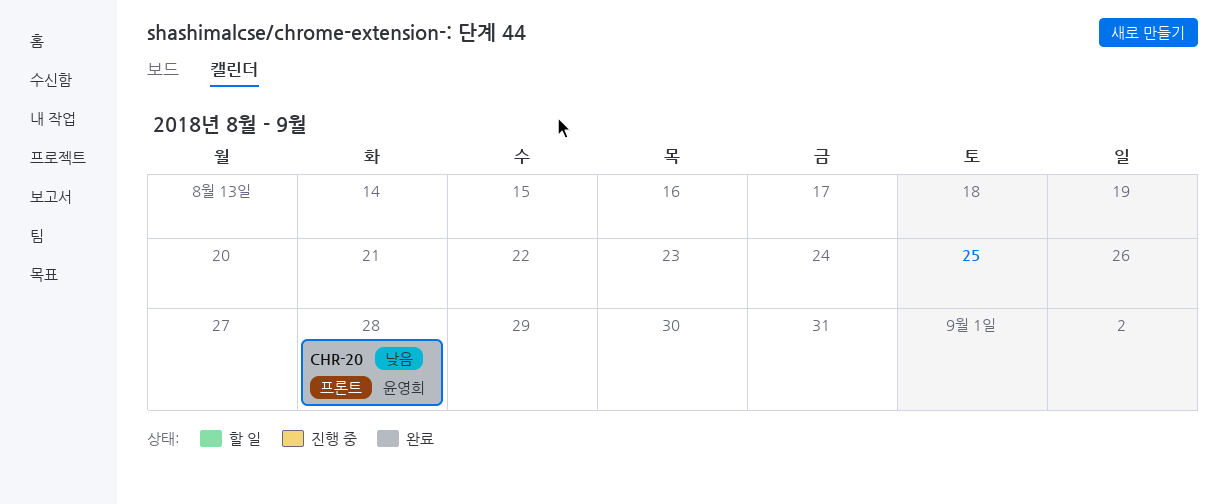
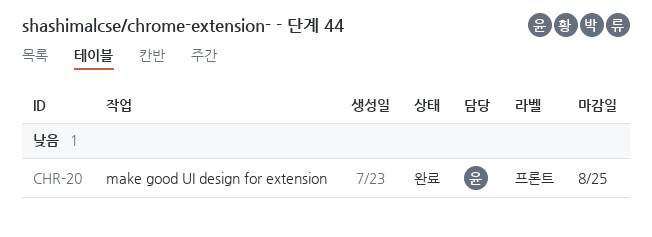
CHR-20, due: Aug 28 -> Aug 25

